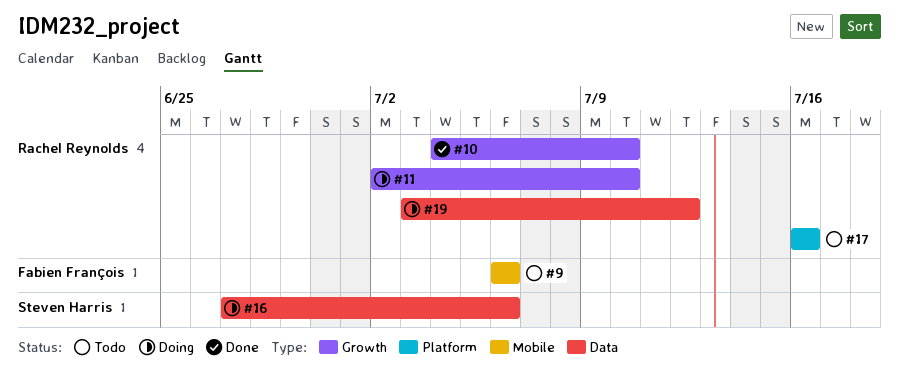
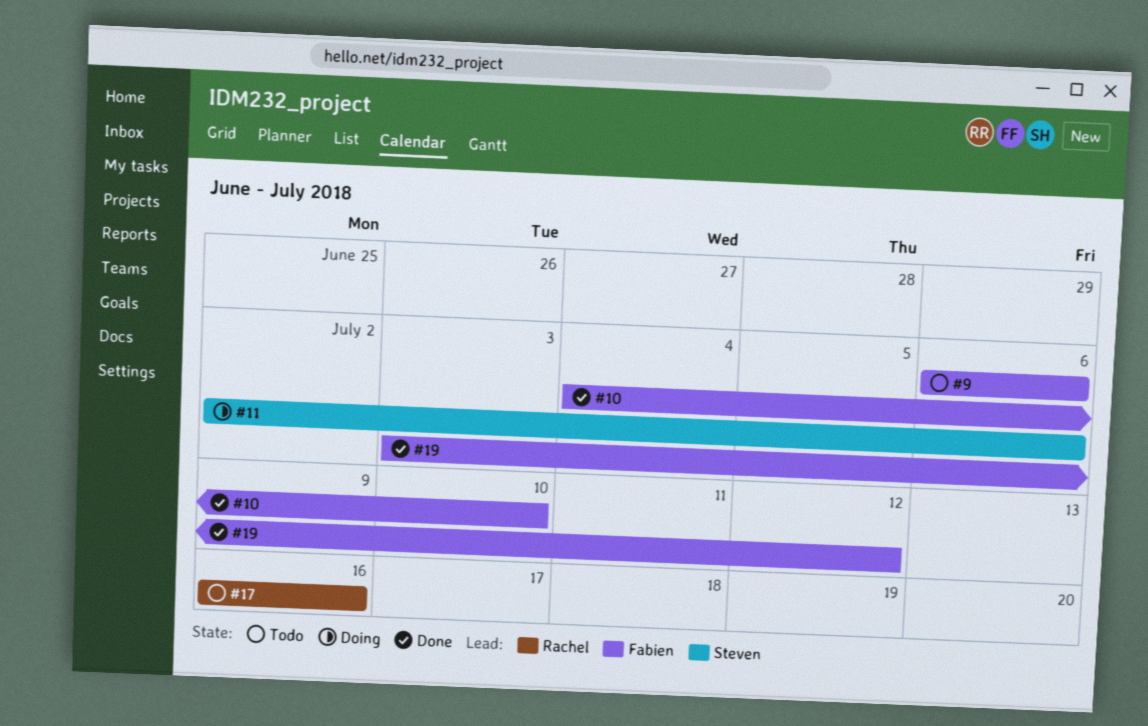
#10, owner: Rachel Reynolds -> Fabien François
#11, owner: Rachel Reynolds -> Steven Harris
#11, due: Jul 10 -> Jul 6
#16: present -> none
#19, status: Doing -> Done
#19, owner: Rachel Reynolds -> Fabien François

